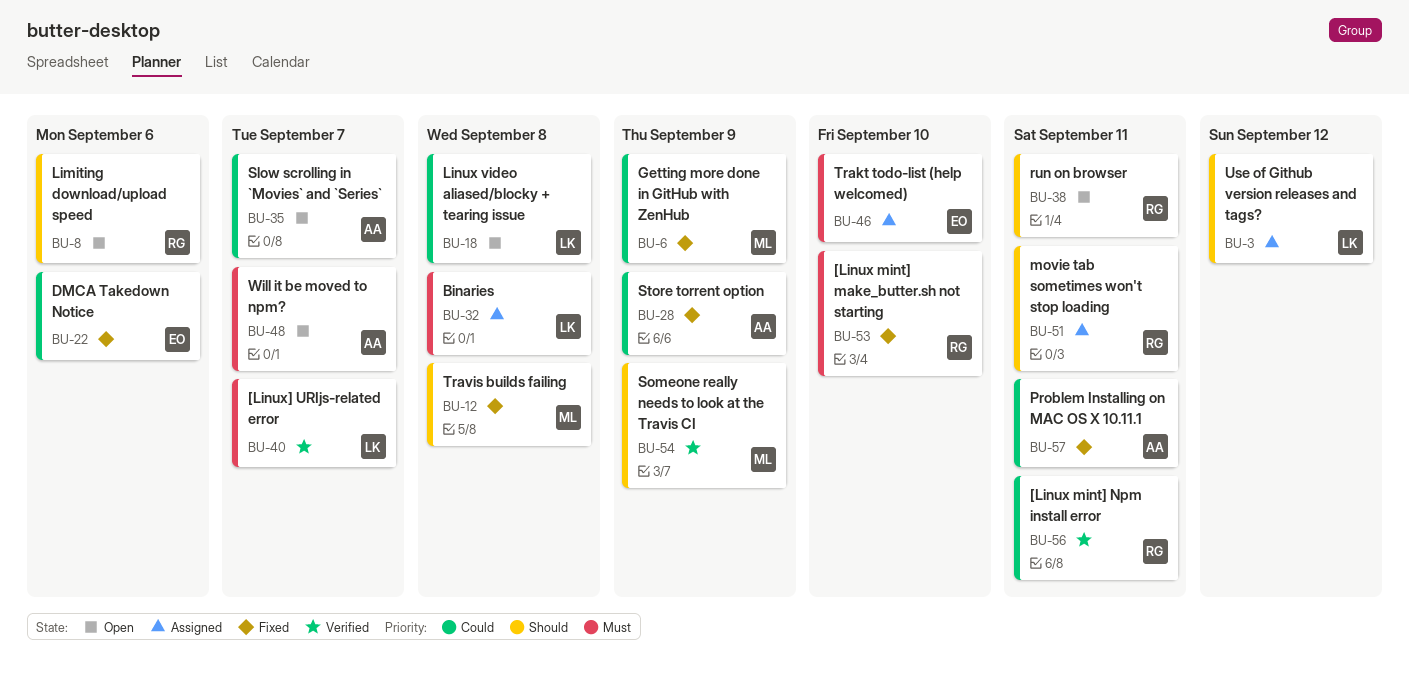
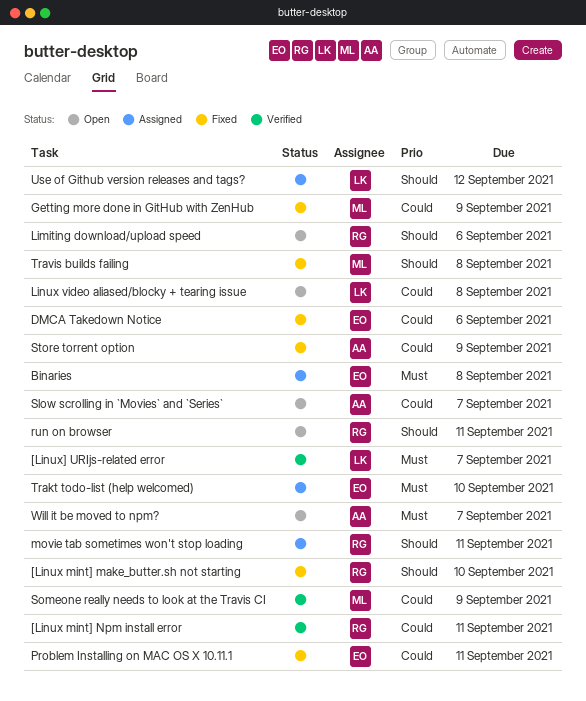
[Linux mint] make_butter.sh not starting, priority: Must -> Should
Binaries, owner: LK -> EO
Problem Installing on MAC OS X 10.11.1, owner: AA -> EO
Someone really needs to look at the Travis CI, priority: Should -> Could

